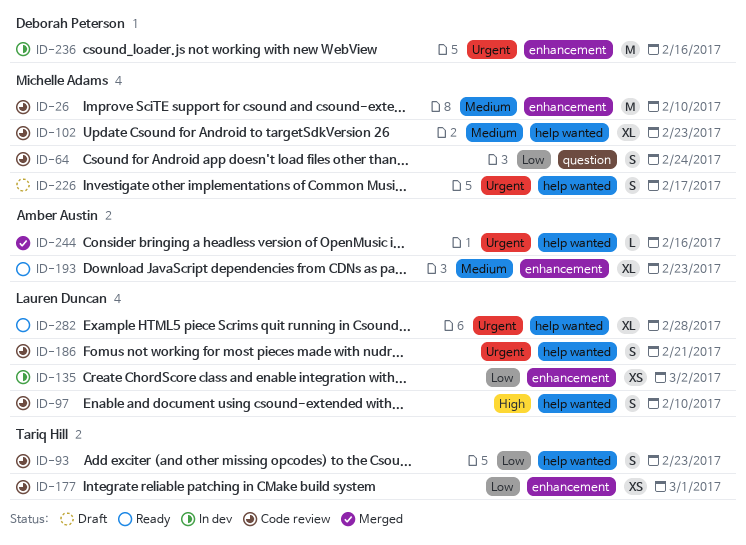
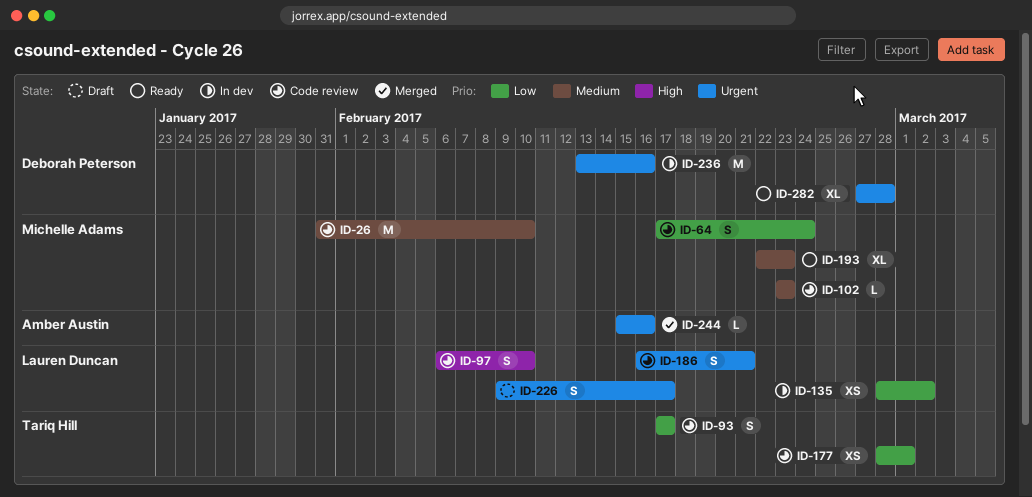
ID-93, due: Feb 23 -> Feb 17
ID-102, estimate: XL -> L
ID-193, owner: Amber Austin -> Michelle Adams
ID-226, owner: Michelle Adams -> Lauren Duncan
ID-282, owner: Lauren Duncan -> Deborah Peterson

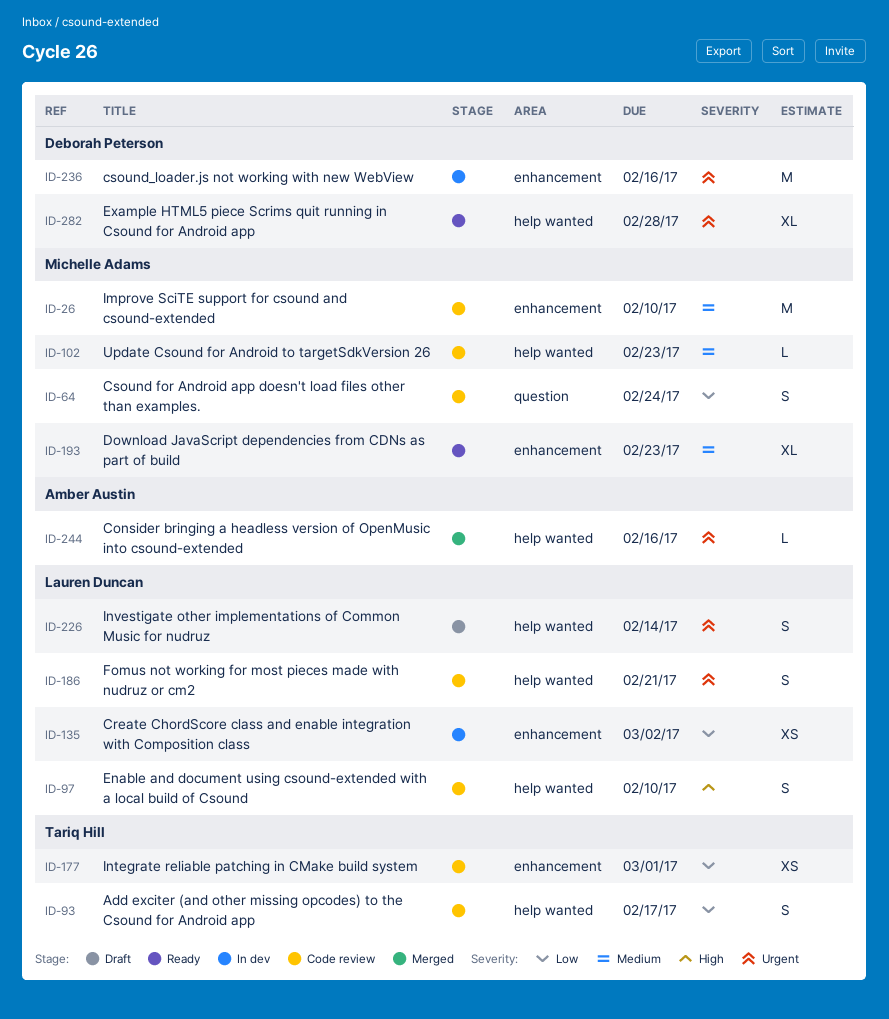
ID-226, due: Feb 17 -> Feb 14

